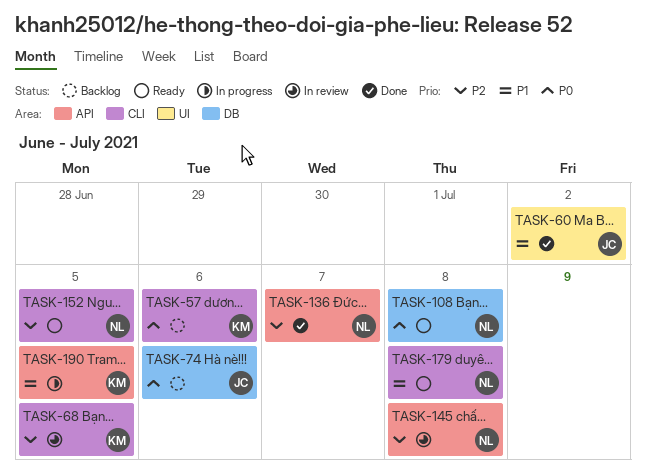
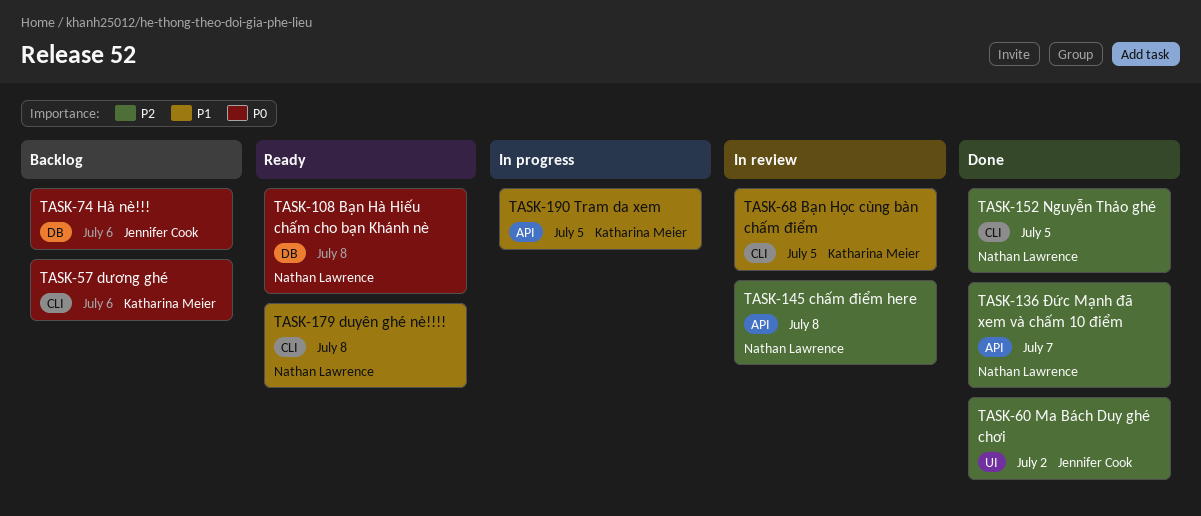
TASK-60, priority: P1 -> P2
TASK-68, priority: P2 -> P1
TASK-152, status: Ready -> Done

